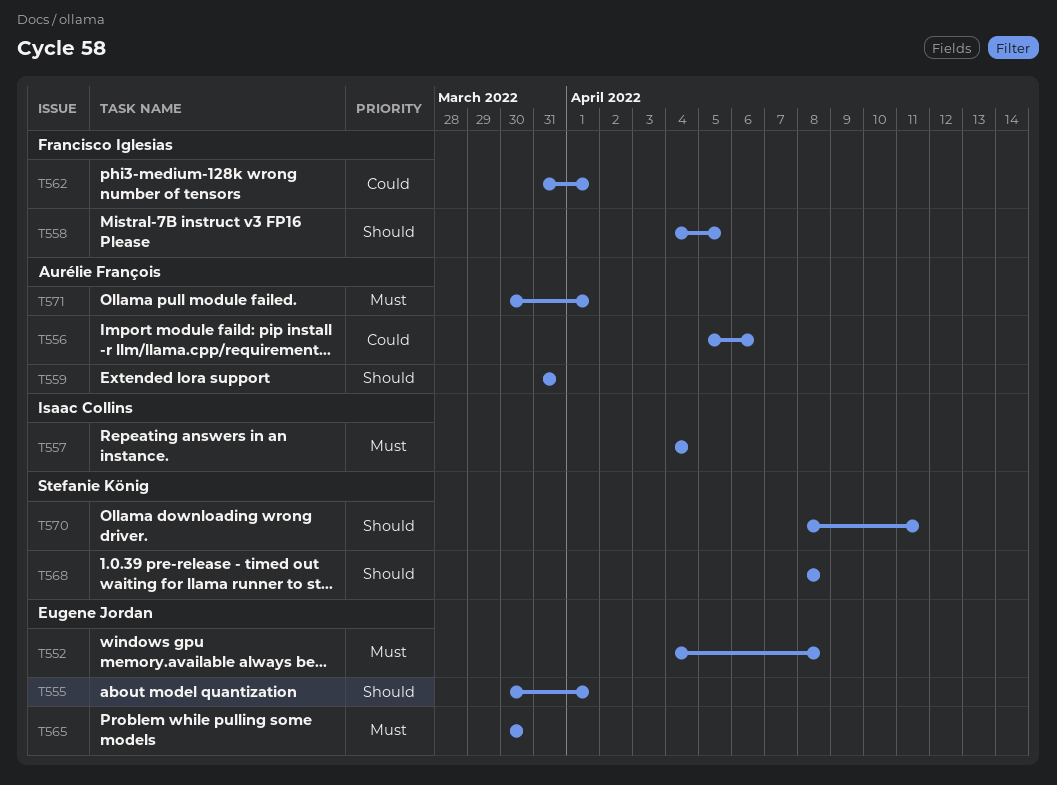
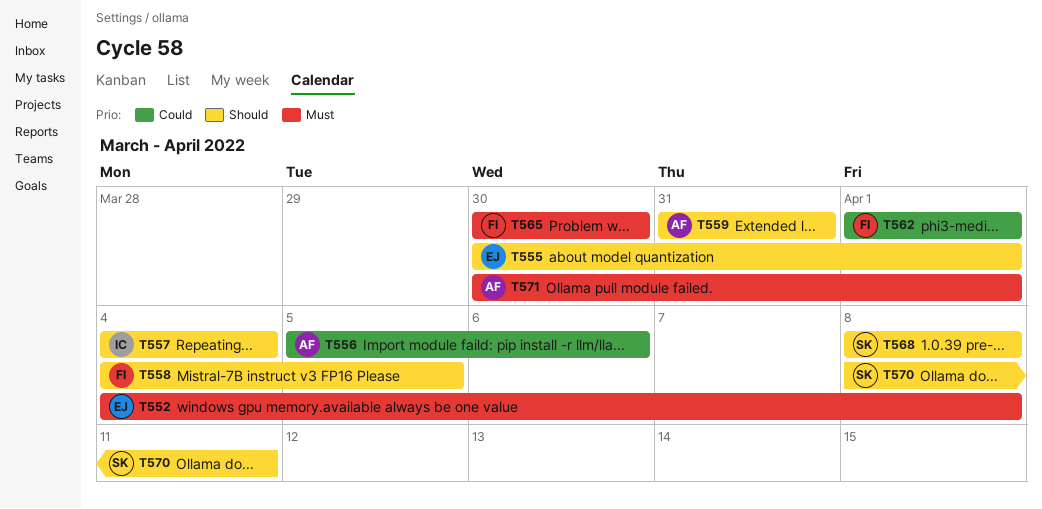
T557, priority: Must -> Should
T562, start: Mar 31 -> Apr 1
T565, owner: Eugene Jordan -> Francisco Iglesias

